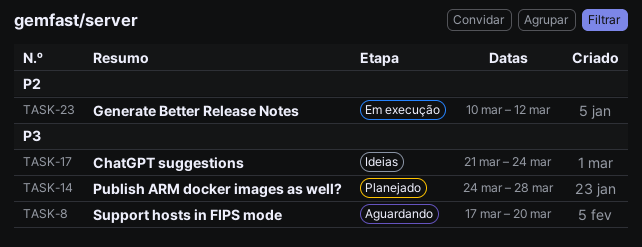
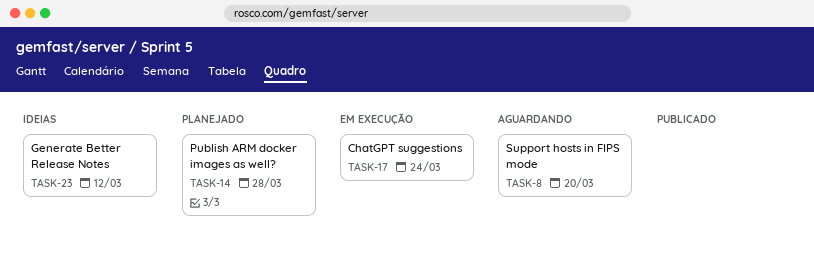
TASK-17, status: Ideias -> Em execução
TASK-23, status: Em execução -> Ideias

